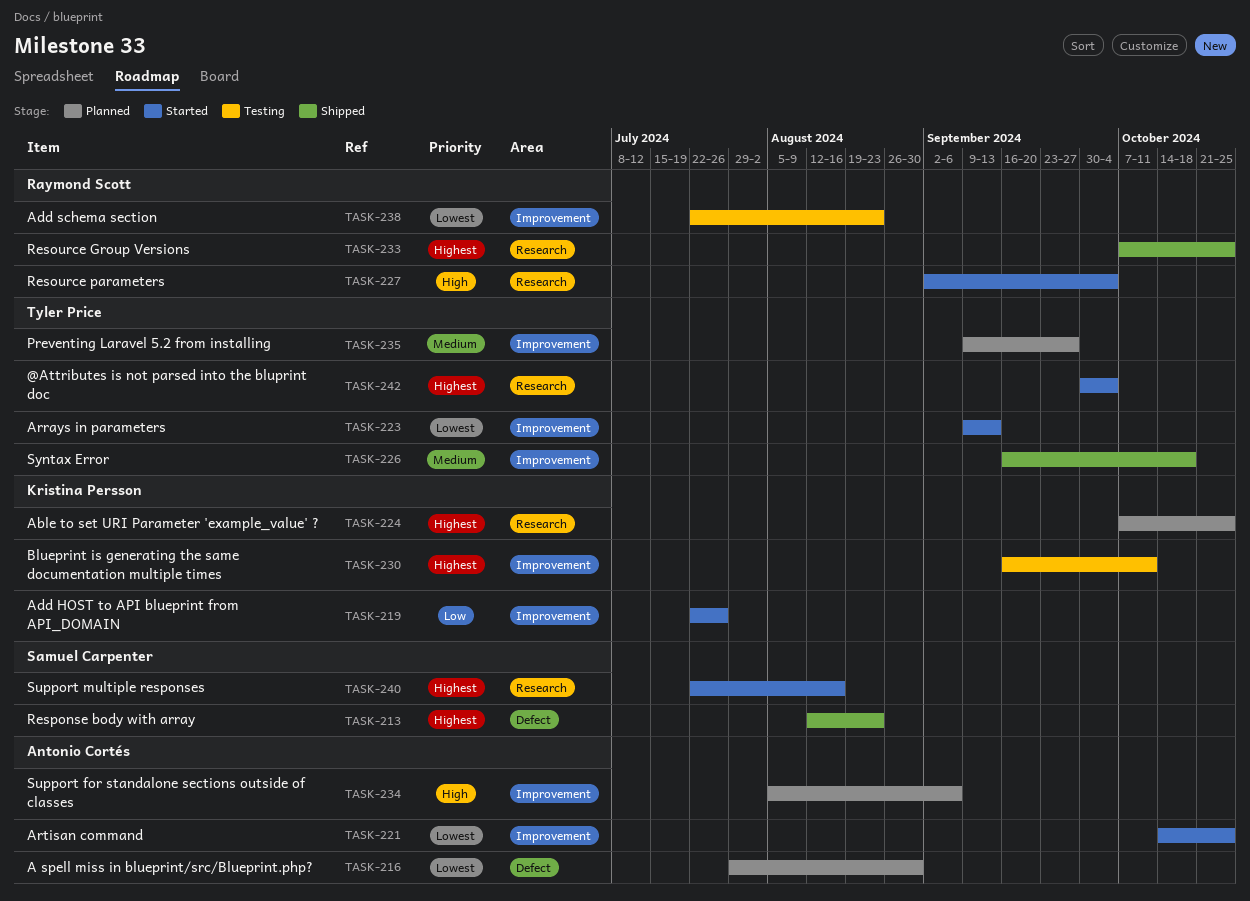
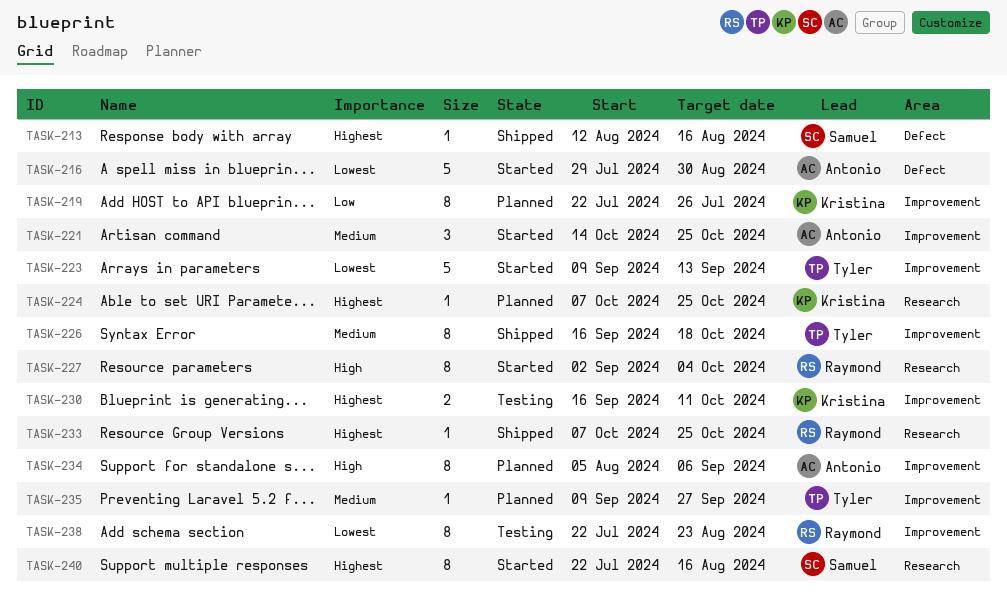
TASK-213, due: Aug 23 -> Aug 16
TASK-216, status: Planned -> Started
TASK-219, status: Started -> Planned
TASK-221, priority: Lowest -> Medium
TASK-242: present -> none

